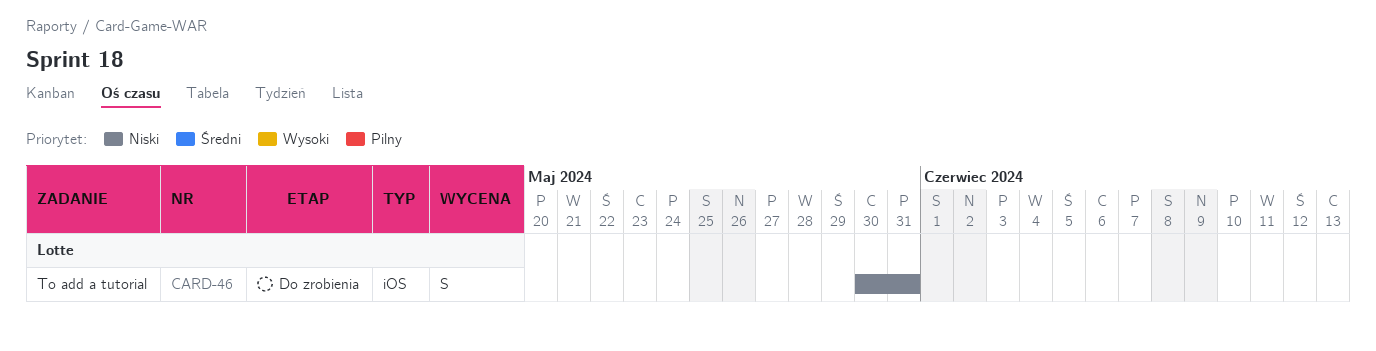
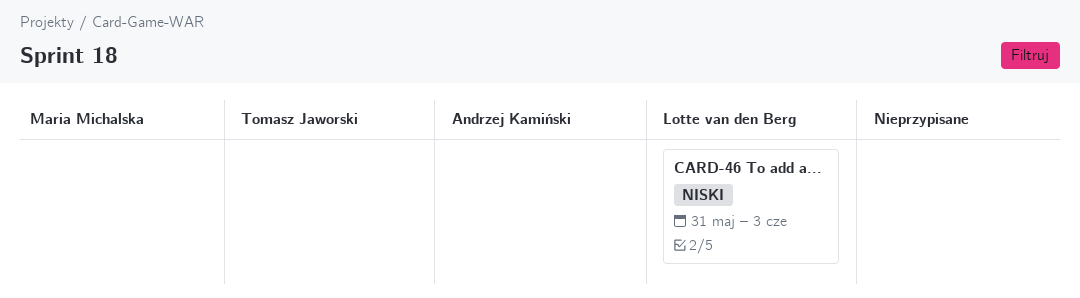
CARD-46, start: May 30 -> May 31
CARD-46, due: May 31 -> Jun 3

